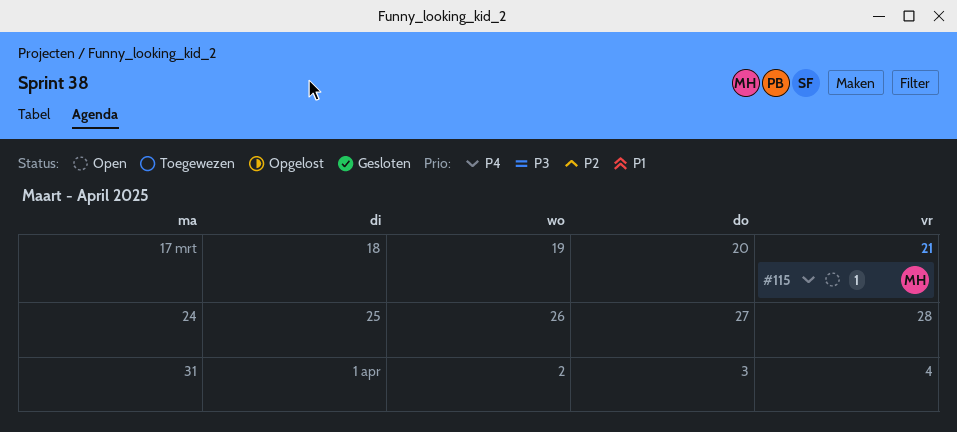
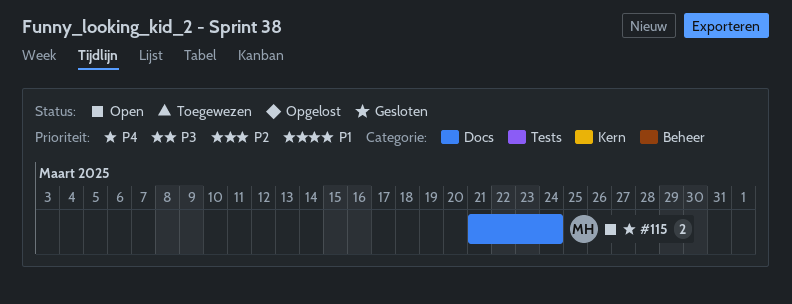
#115, estimate: 1 -> 2
#115, due: Mar 21 -> Mar 24

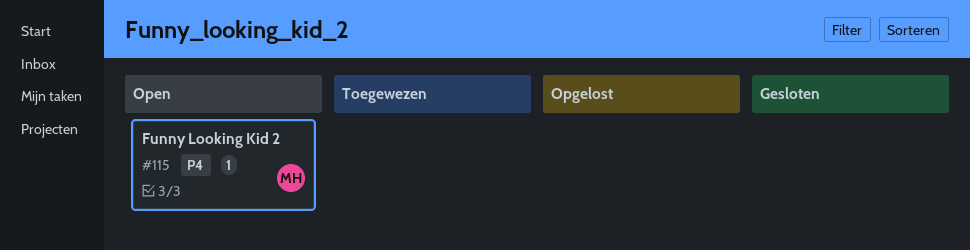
#115, estimate: 2 -> 1

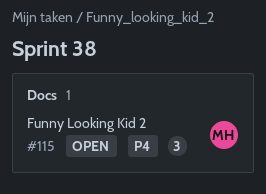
#115, estimate: 1 -> 3

